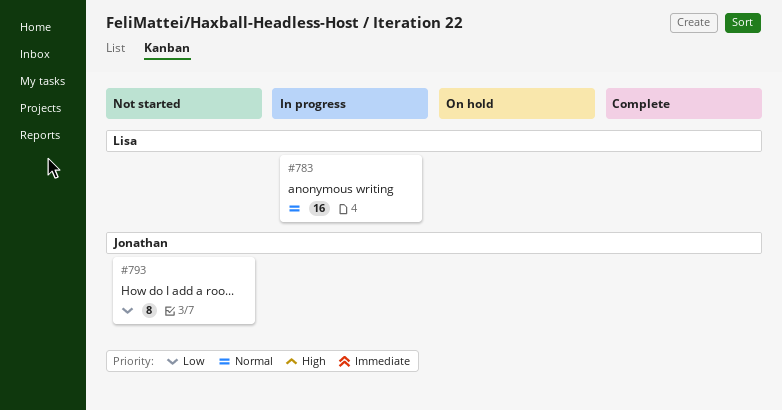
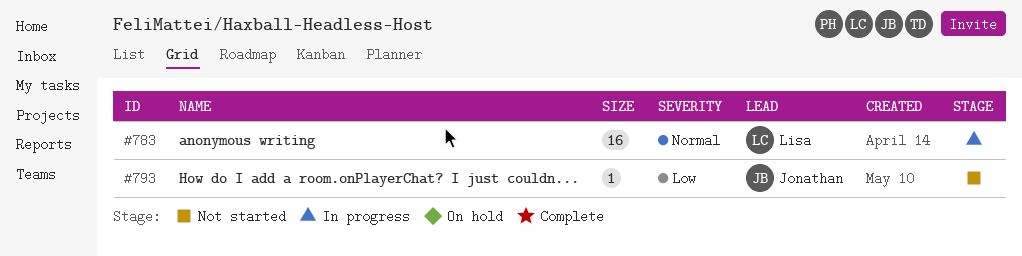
#793, estimate: 8 -> 1

